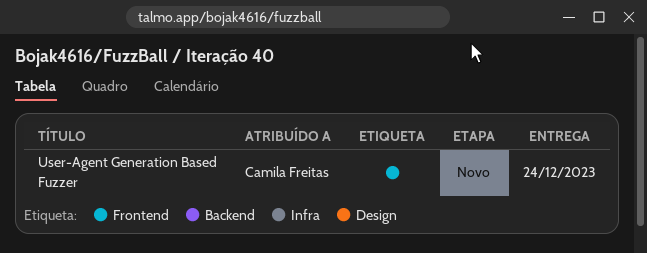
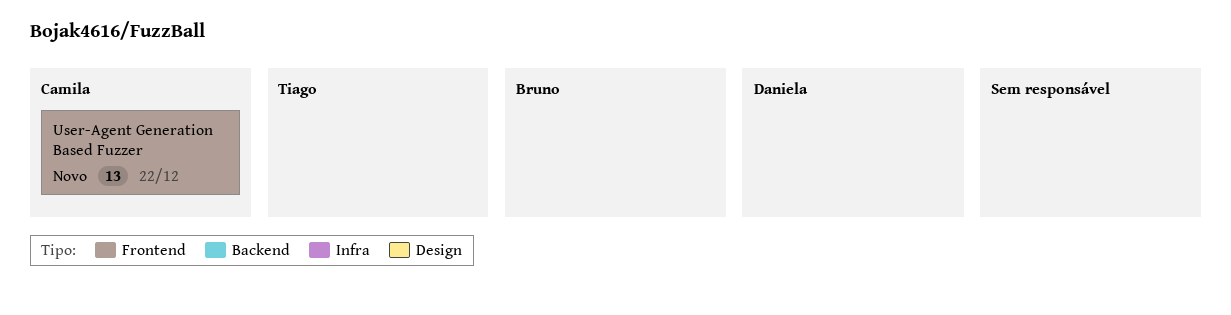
User-Agent Generation Based Fuzzer, due: Dec 24 -> Dec 22

